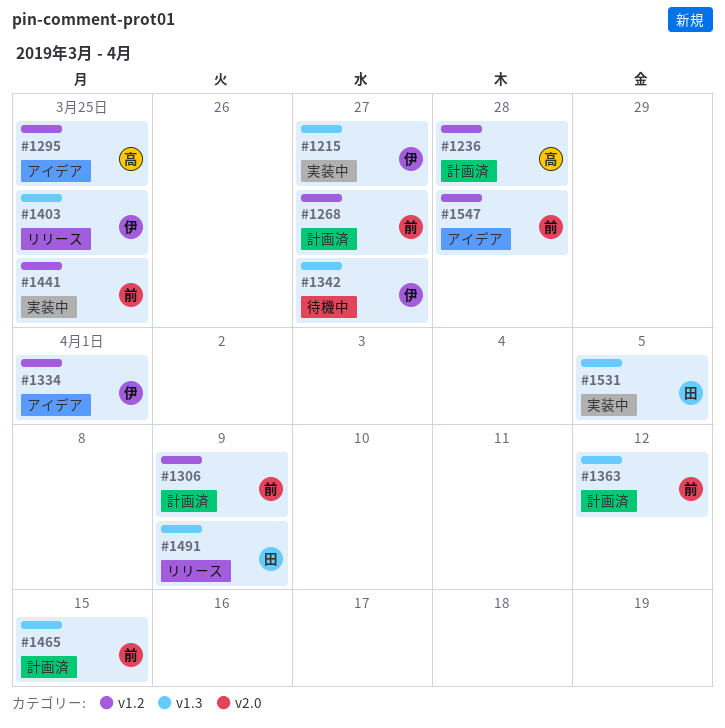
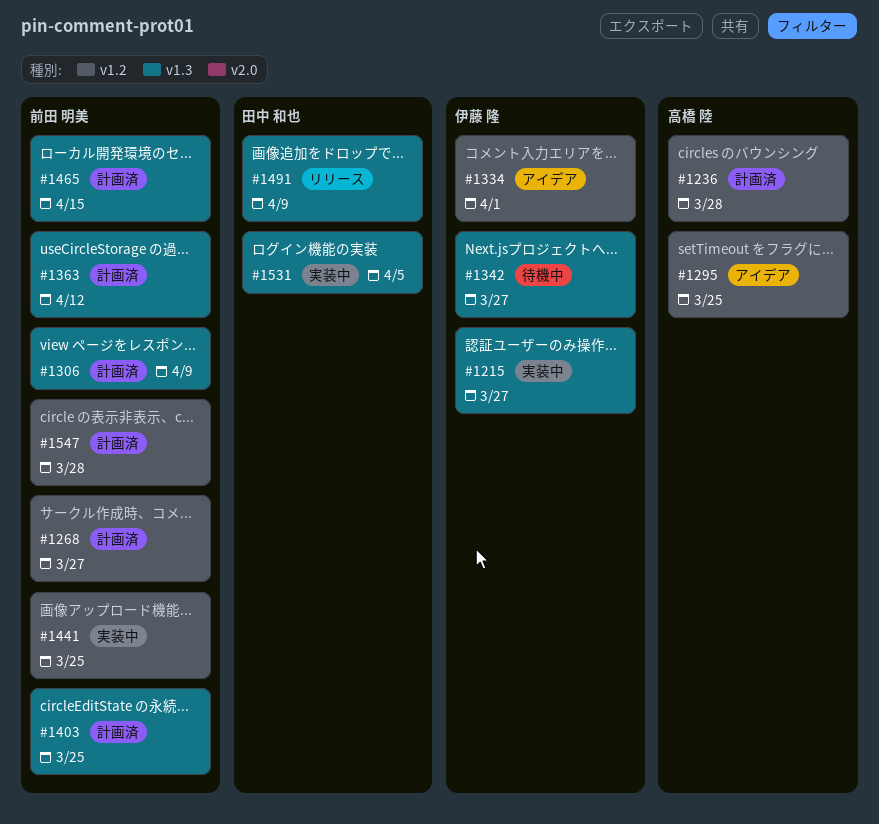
#1306, label: v1.2 -> v1.3
#1403, status: リリース -> 計画済
#1403, owner: 伊藤 隆 -> 前田 明美
#1547, status: アイデア -> 計画済

